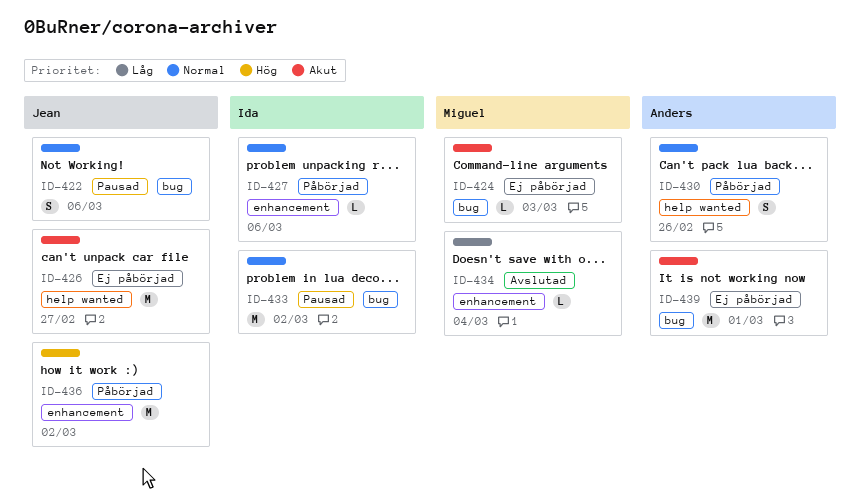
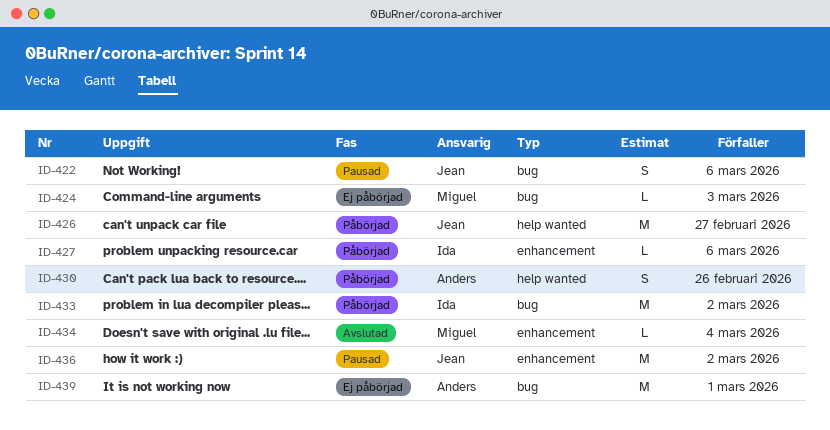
ID-426, status: Ej påbörjad -> Påbörjad
ID-433, status: Pausad -> Påbörjad
ID-436, status: Påbörjad -> Pausad

